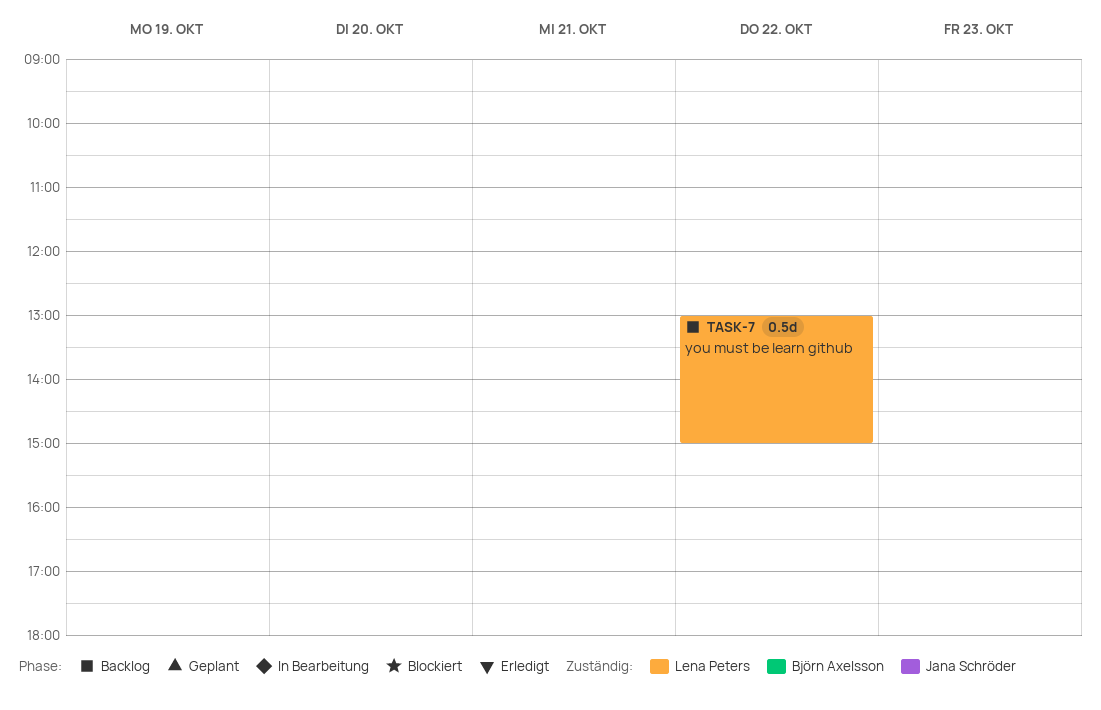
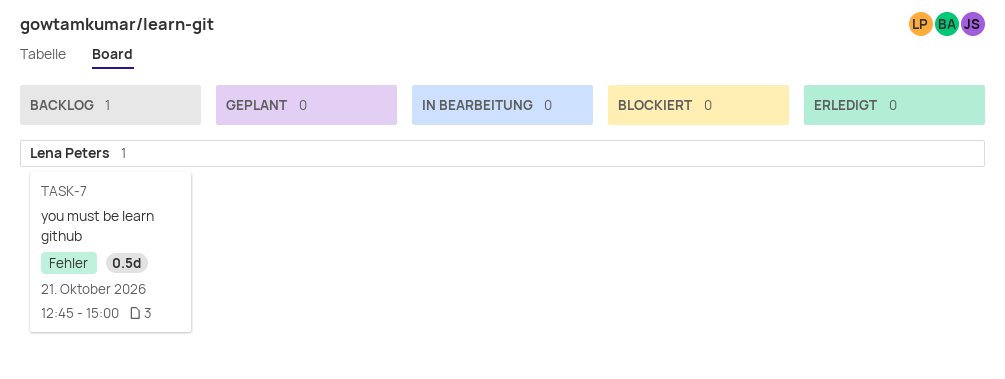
TASK-7, day: Oct 22 -> Oct 21
TASK-7, begins: 13:00 -> 12:45

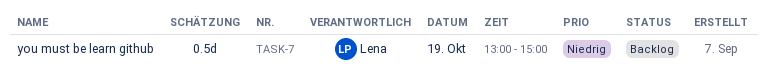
TASK-7, day: Oct 21 -> Oct 19
TASK-7, begins: 12:45 -> 13:00

